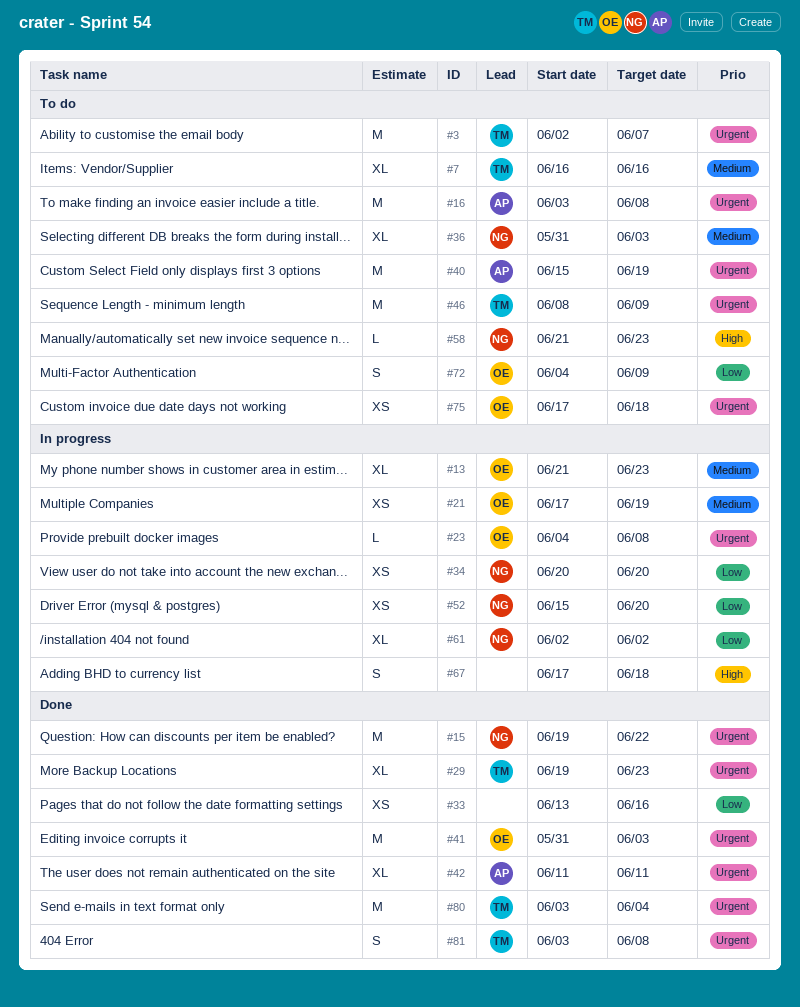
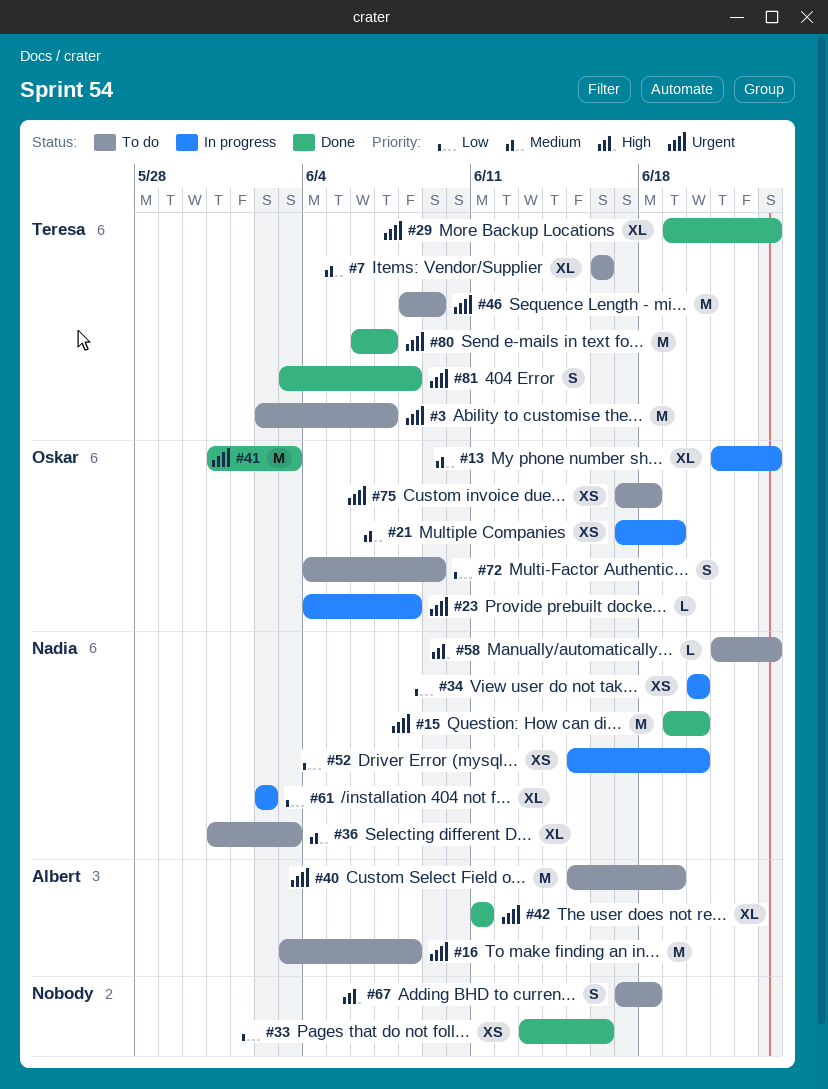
#15, due: Jun 22 -> Jun 20
#67, status: In progress -> To do
#80, start: Jun 3 -> Jun 6
#80, due: Jun 4 -> Jun 7

